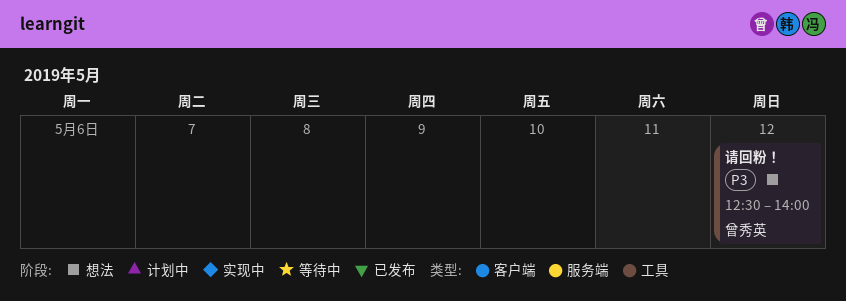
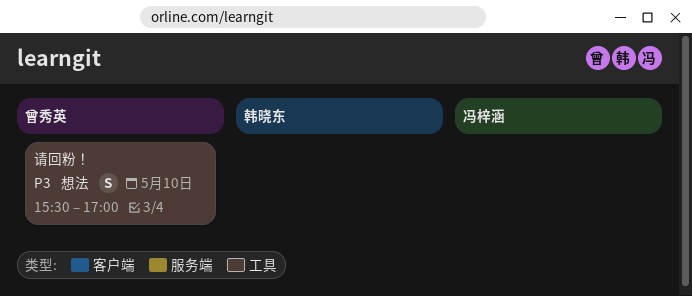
请回粉！, day: May 12 -> May 10
请回粉！, begins: 12:30 -> 15:30
请回粉！, ends: 14:00 -> 17:00

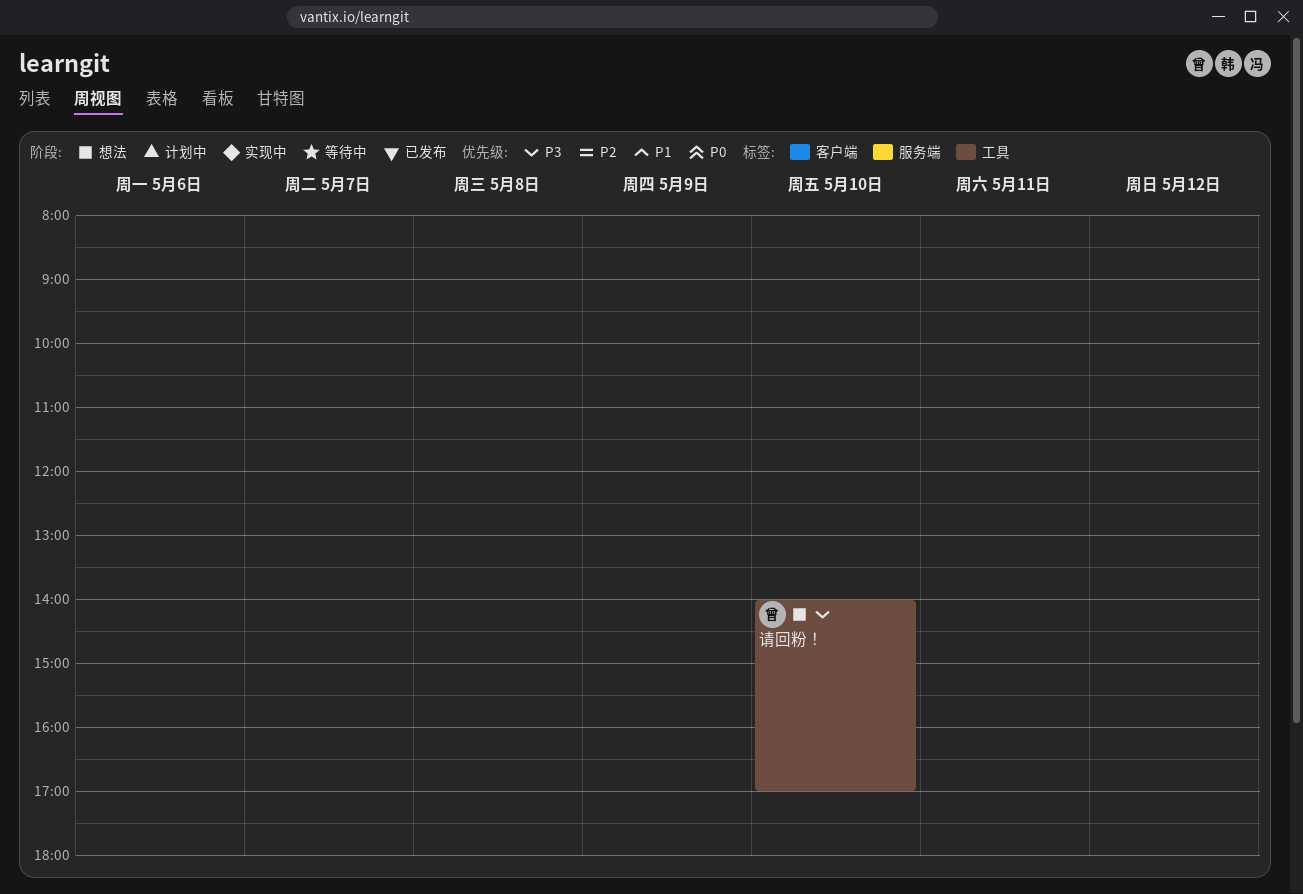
请回粉！, begins: 15:30 -> 14:00

